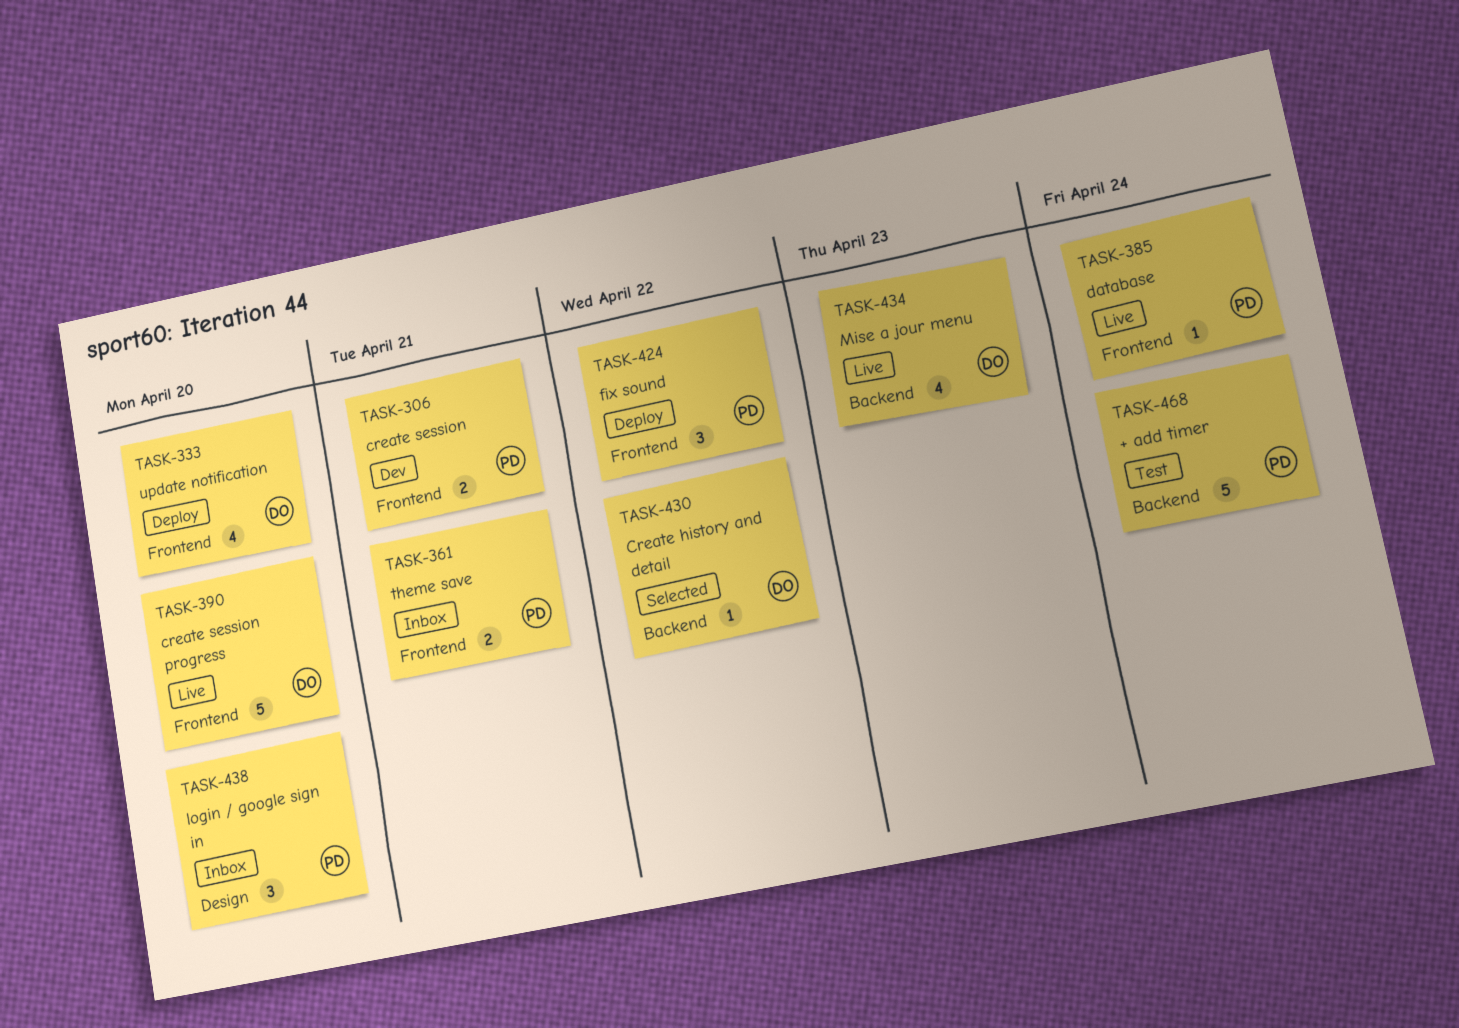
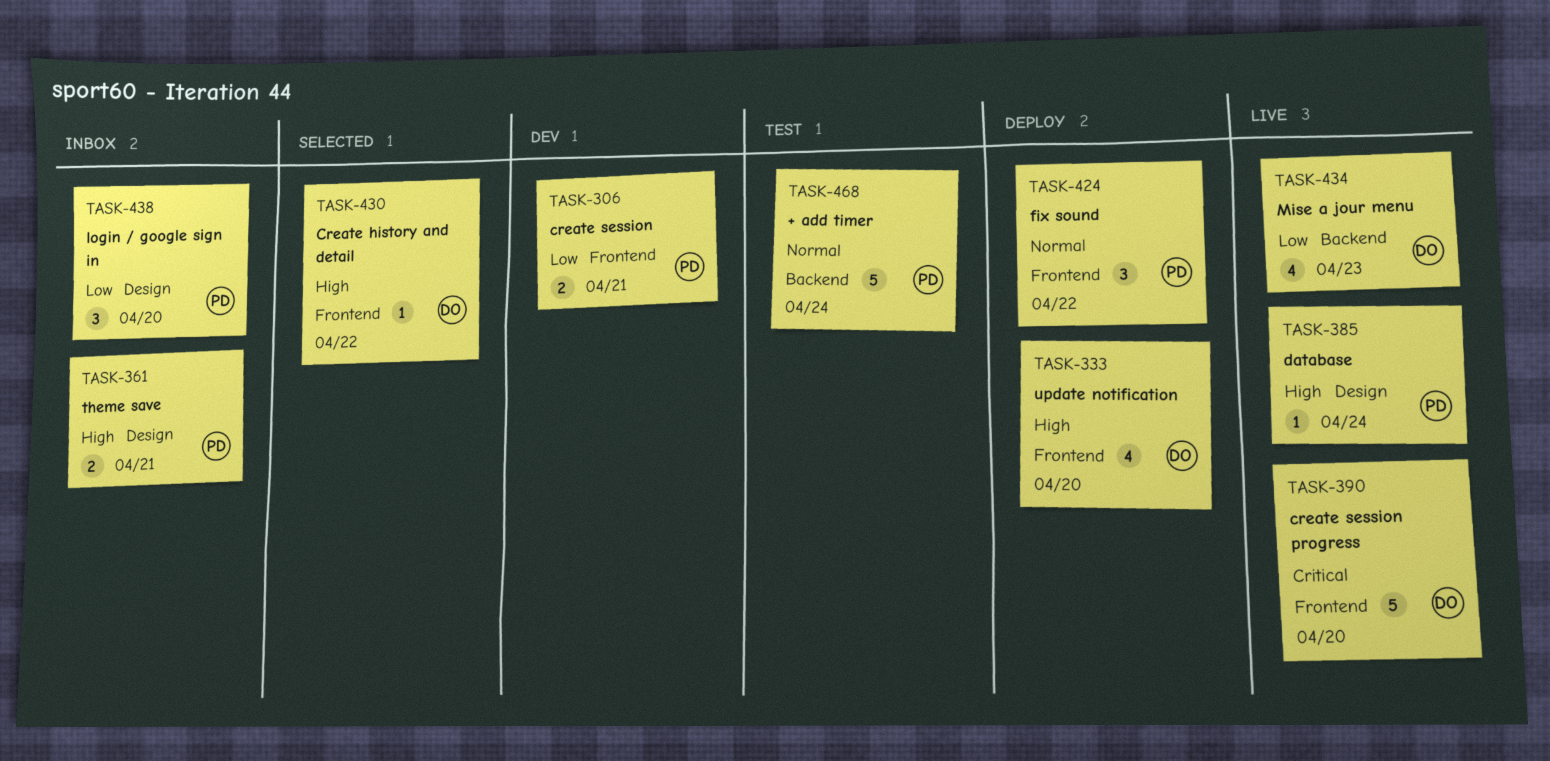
TASK-361, label: Frontend -> Design
TASK-385, label: Frontend -> Design
TASK-430, label: Backend -> Frontend

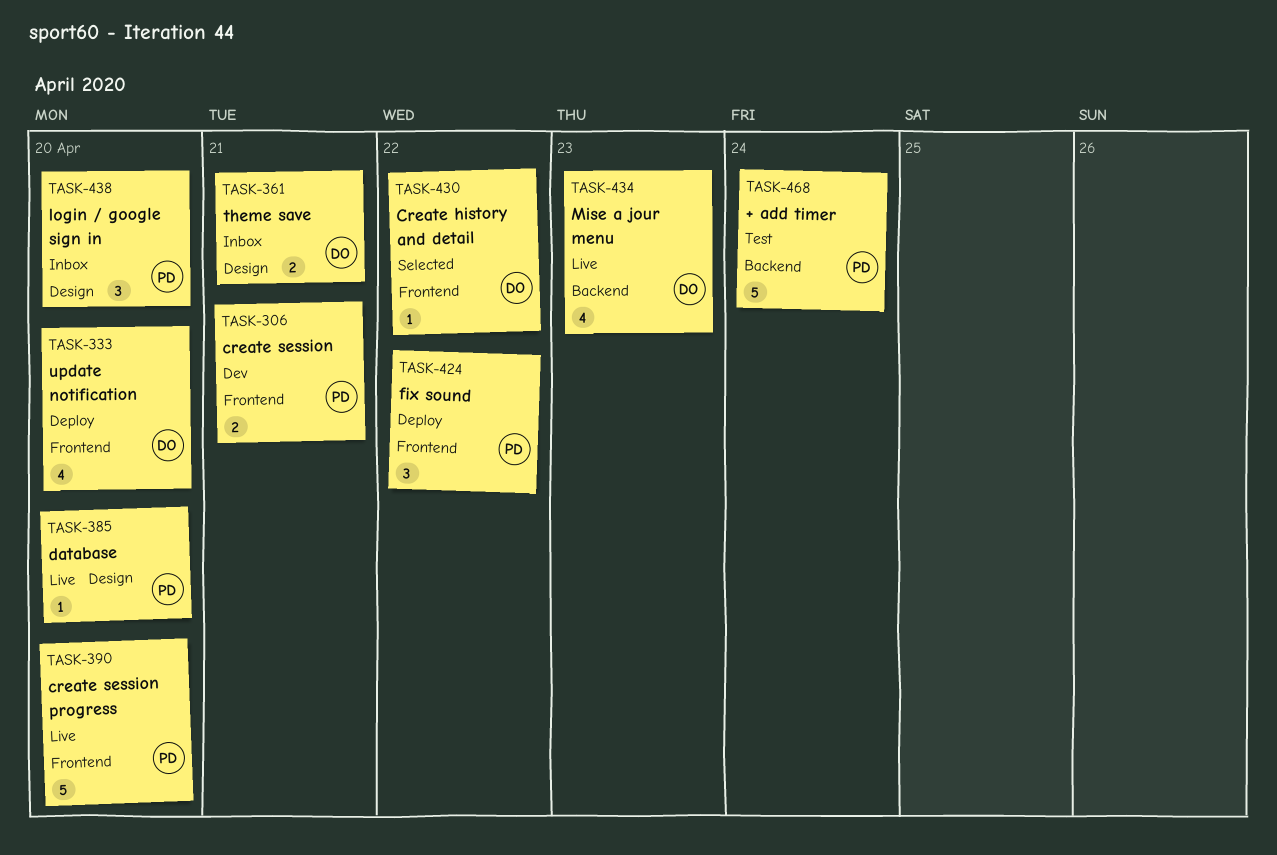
TASK-361, owner: PD -> DO
TASK-385, due: Apr 24 -> Apr 20
TASK-390, owner: DO -> PD

